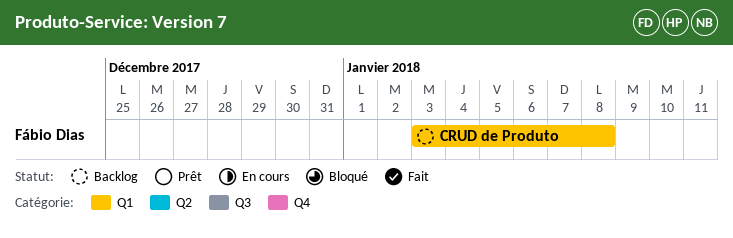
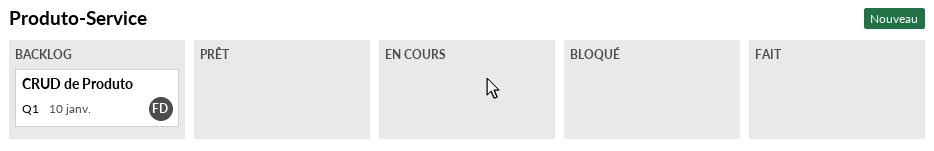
CRUD de Produto, due: Jan 8 -> Jan 10

